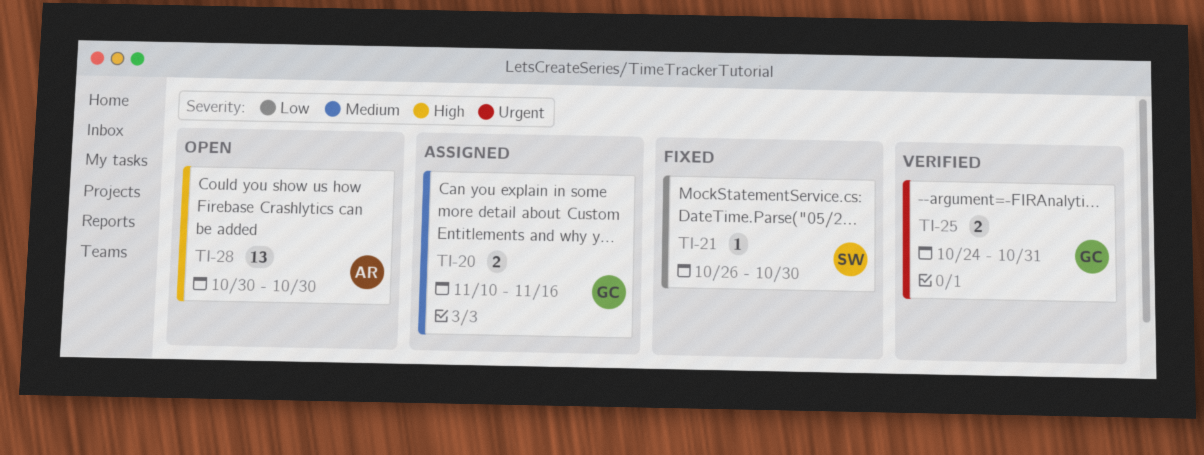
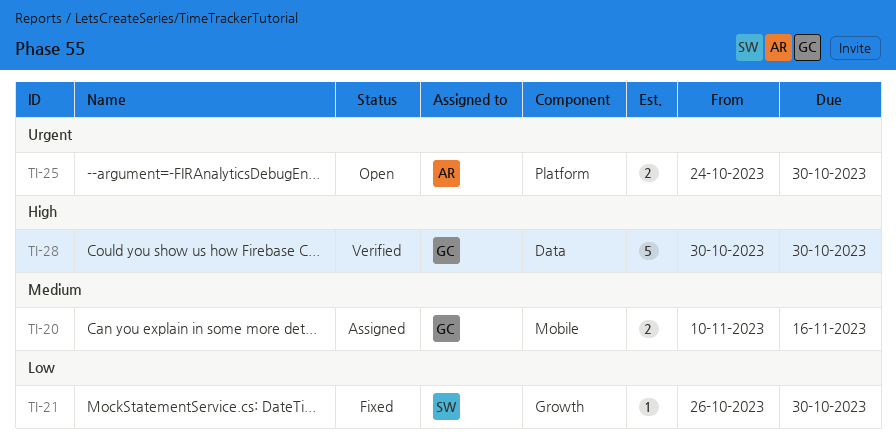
TI-25, status: Verified -> Open
TI-25, owner: GC -> AR
TI-25, due: Oct 31 -> Oct 30
TI-28, status: Open -> Verified
TI-28, owner: AR -> GC
TI-28, estimate: 13 -> 5

